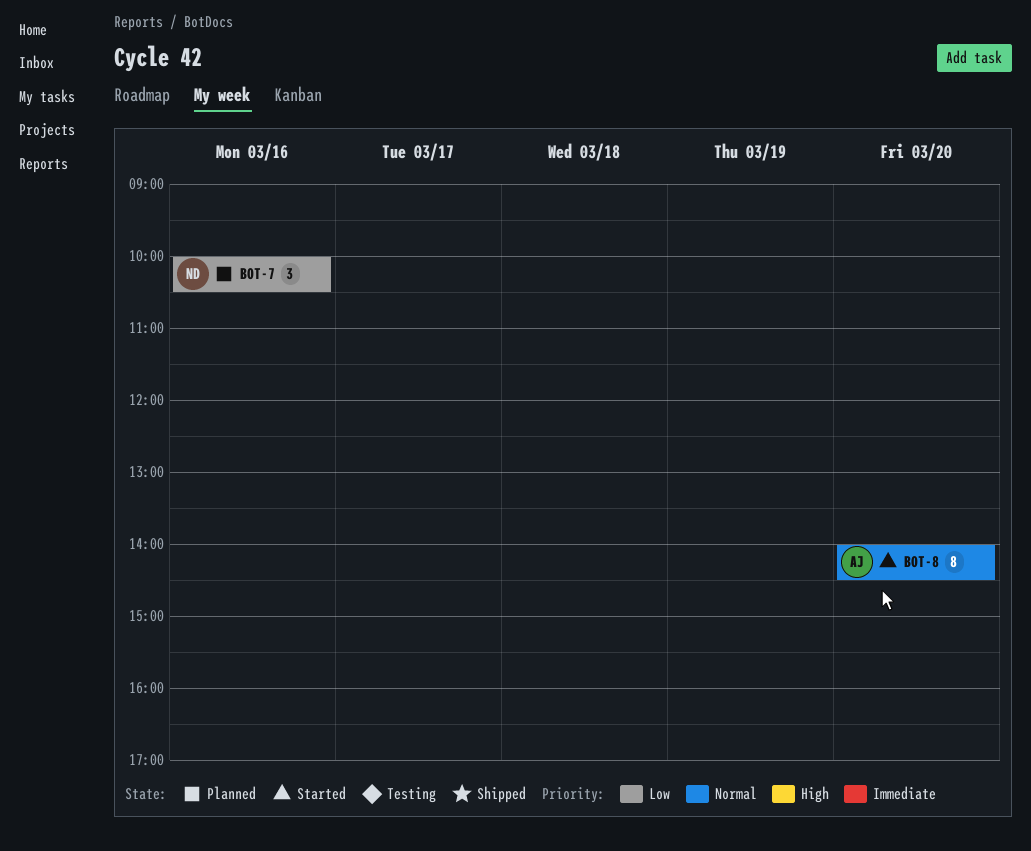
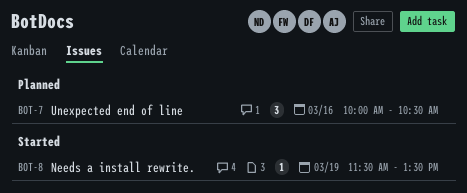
BOT-8, estimate: 8 -> 1
BOT-8, day: Mar 20 -> Mar 19
BOT-8, begins: 14:00 -> 11:30
BOT-8, ends: 14:30 -> 13:30

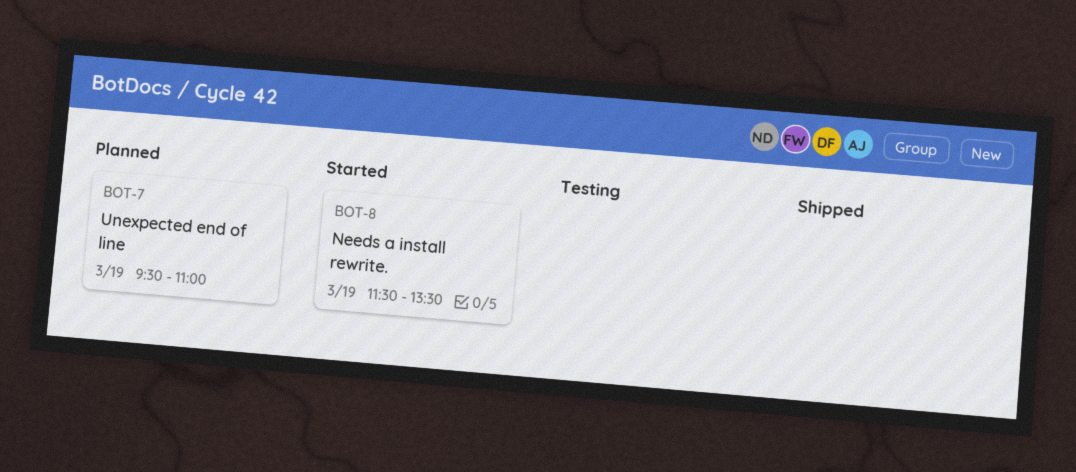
BOT-7, day: Mar 16 -> Mar 19
BOT-7, begins: 10:00 -> 09:30
BOT-7, ends: 10:30 -> 11:00

